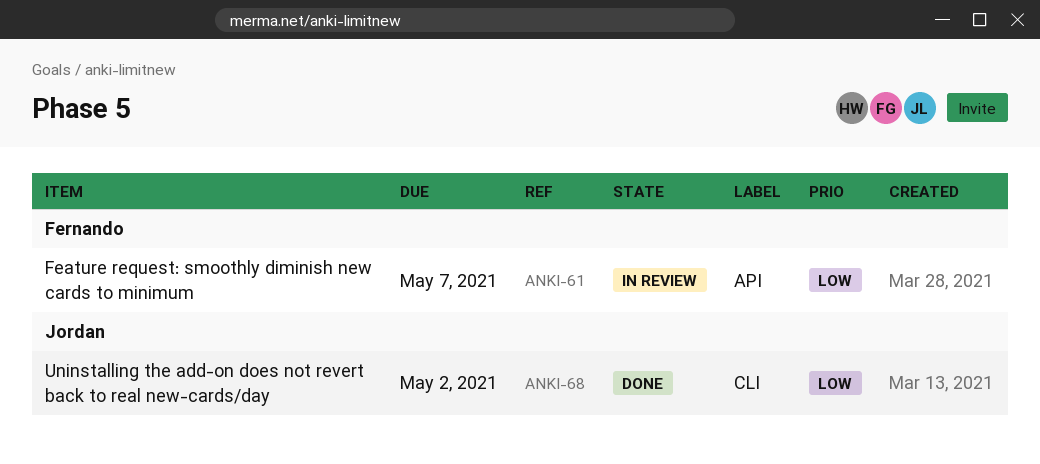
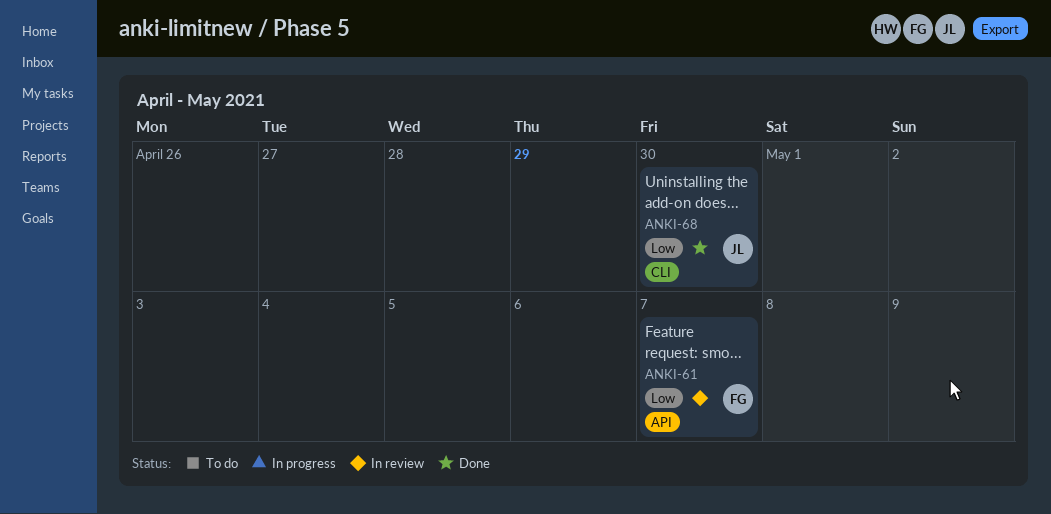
ANKI-68, due: May 2 -> Apr 30

